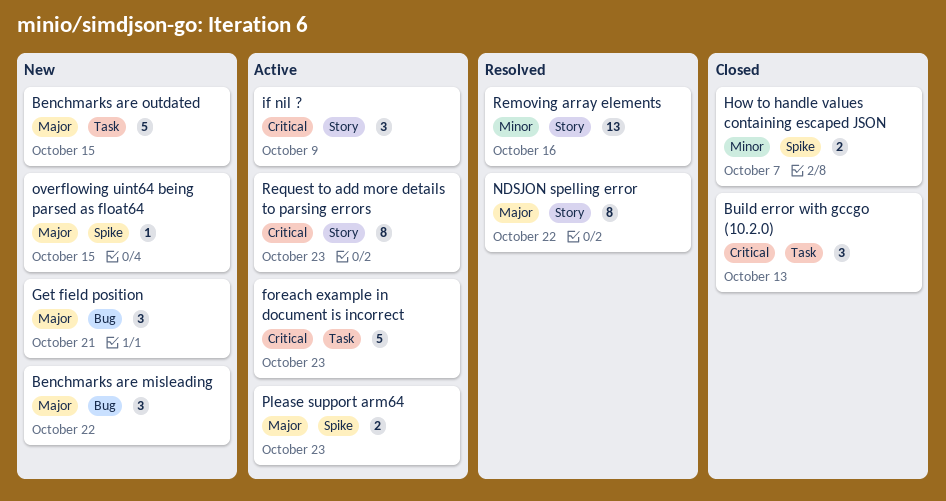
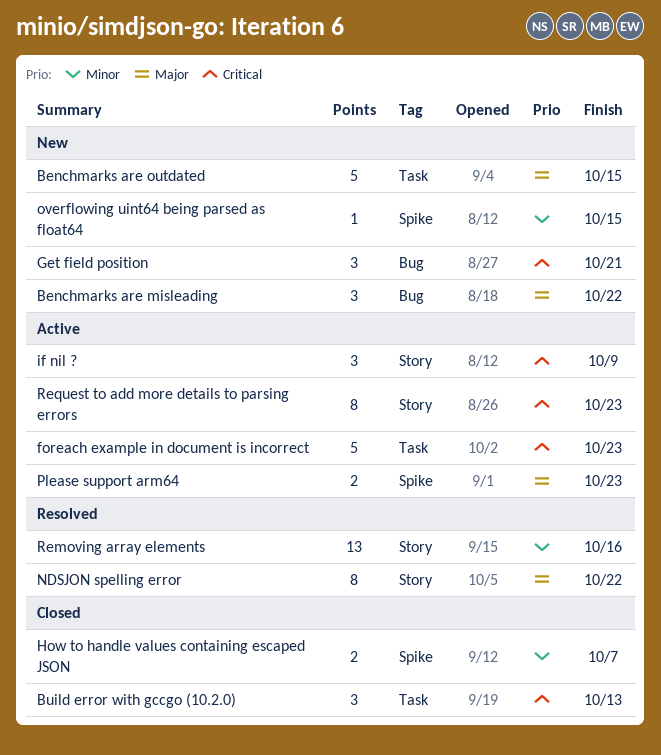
Get field position, priority: Major -> Critical
overflowing uint64 being parsed as float64, priority: Major -> Minor

